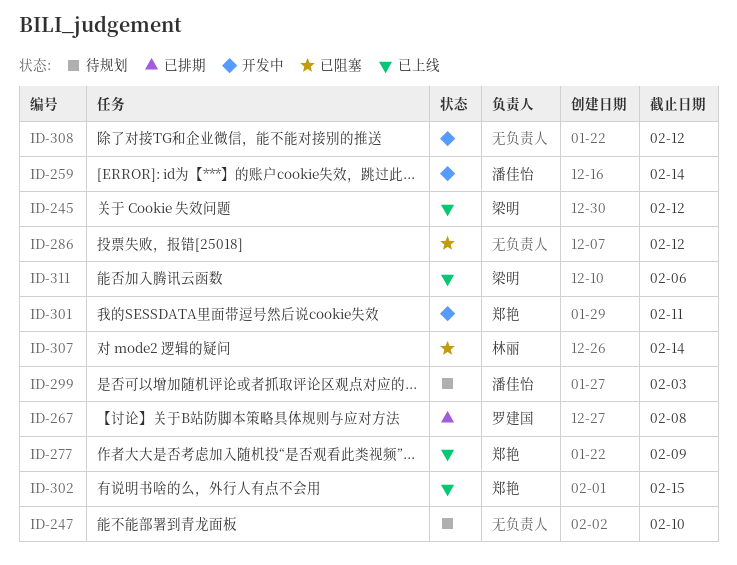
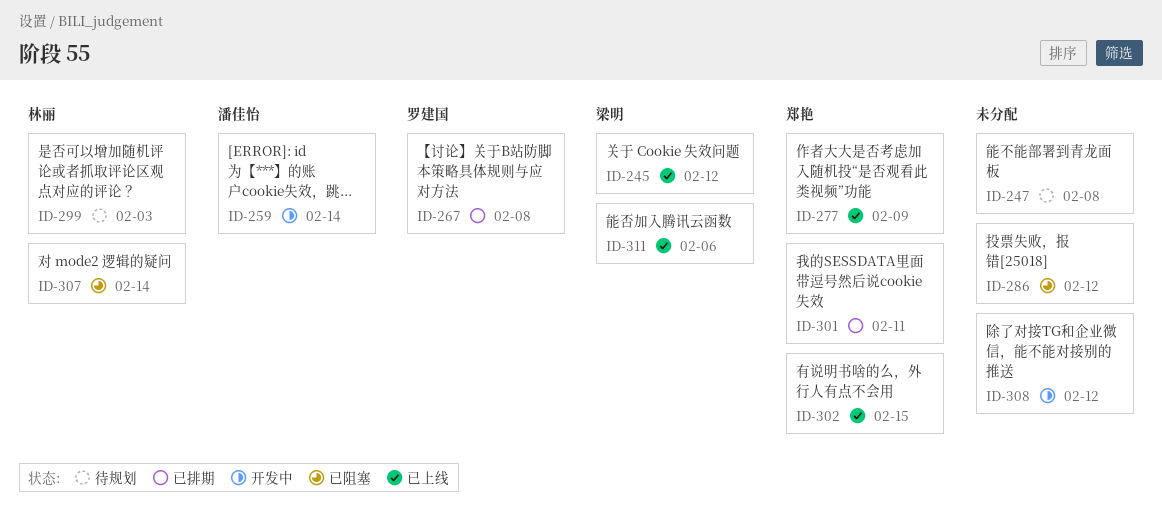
ID-247, due: Feb 10 -> Feb 8
ID-299, owner: 潘佳怡 -> 林丽
ID-301, status: 开发中 -> 已排期

